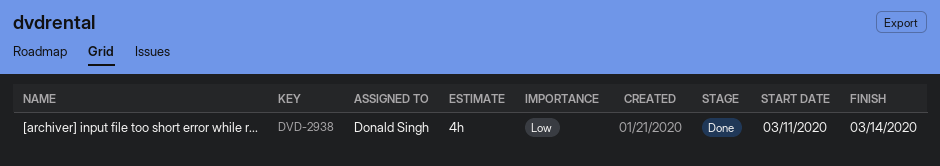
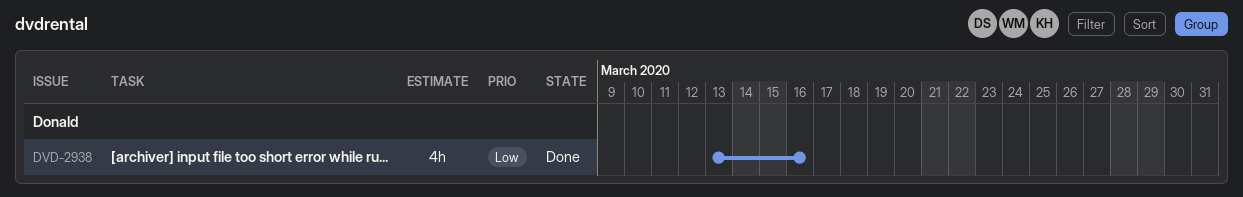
DVD-2938, start: Mar 11 -> Mar 13
DVD-2938, due: Mar 14 -> Mar 16

